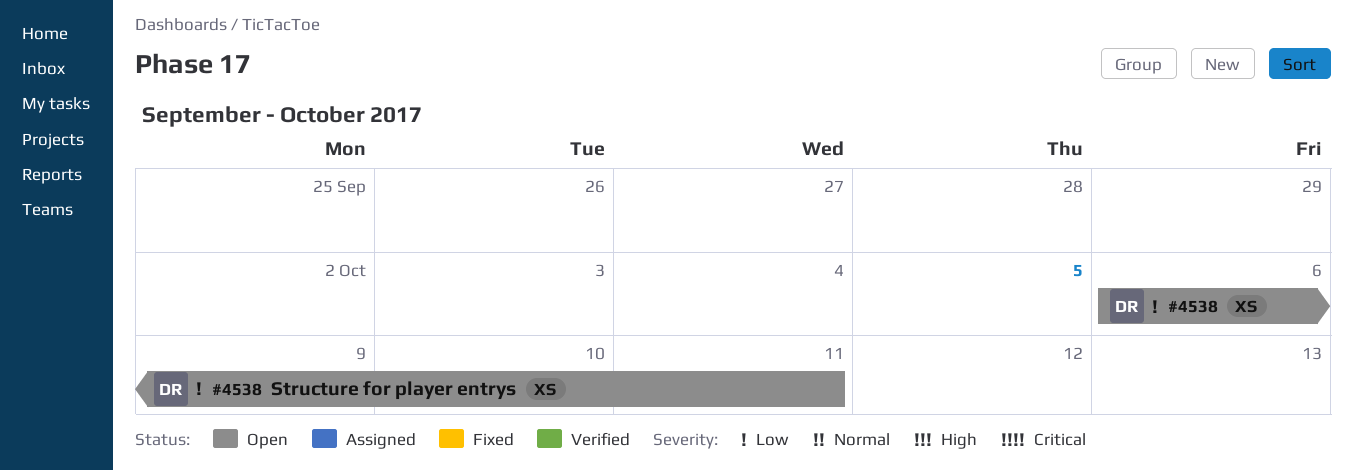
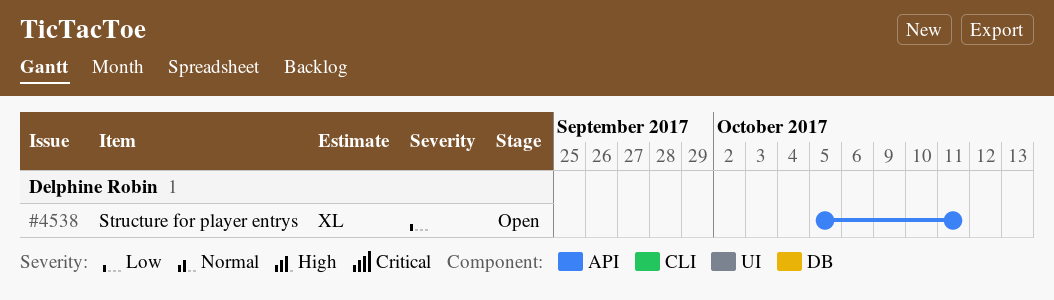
#4538, estimate: XS -> XL
#4538, start: Oct 6 -> Oct 5

